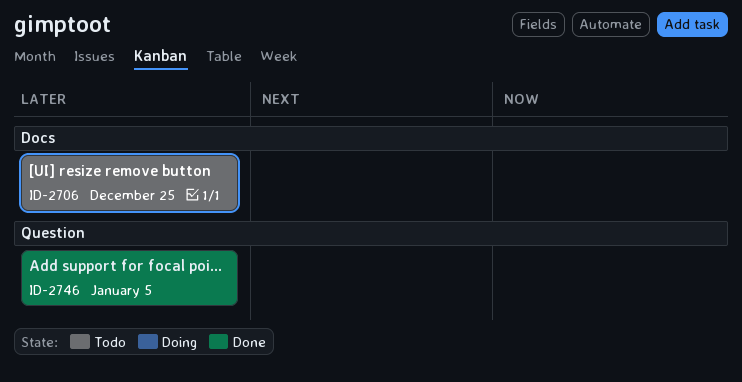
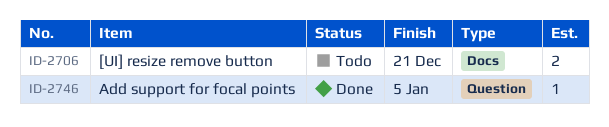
ID-2706, due: Dec 25 -> Dec 21

